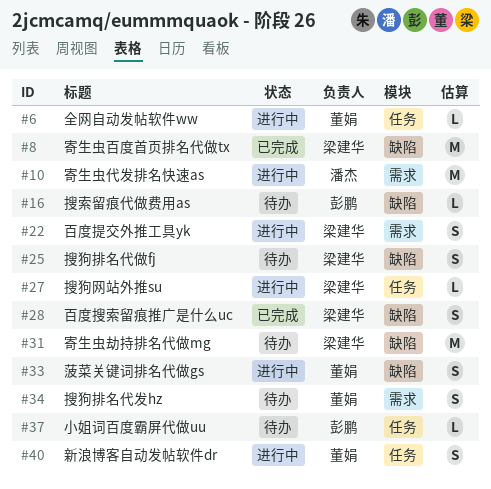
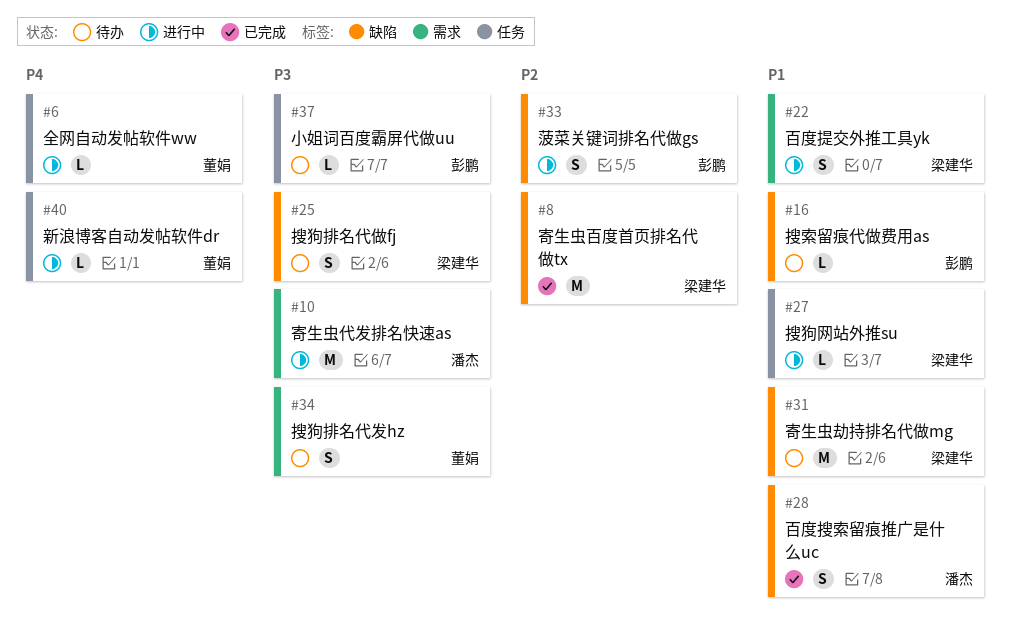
#28, owner: 梁建华 -> 潘杰
#33, owner: 董娟 -> 彭鹏
#40, estimate: S -> L

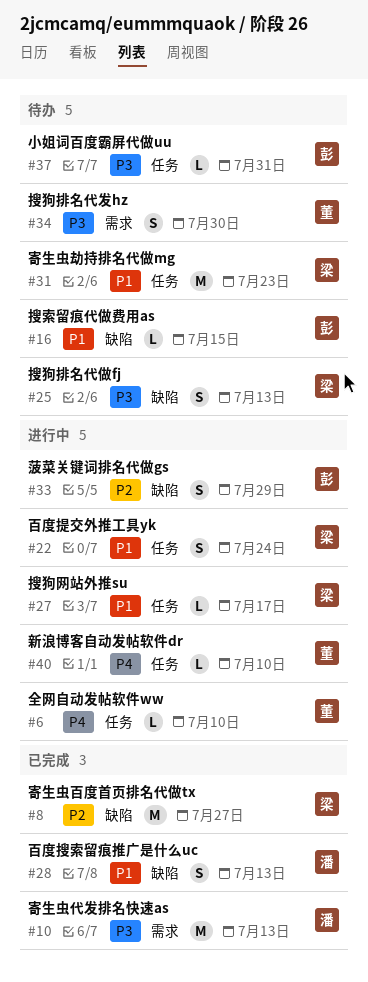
#10, status: 进行中 -> 已完成
#22, label: 需求 -> 任务
#31, label: 缺陷 -> 任务

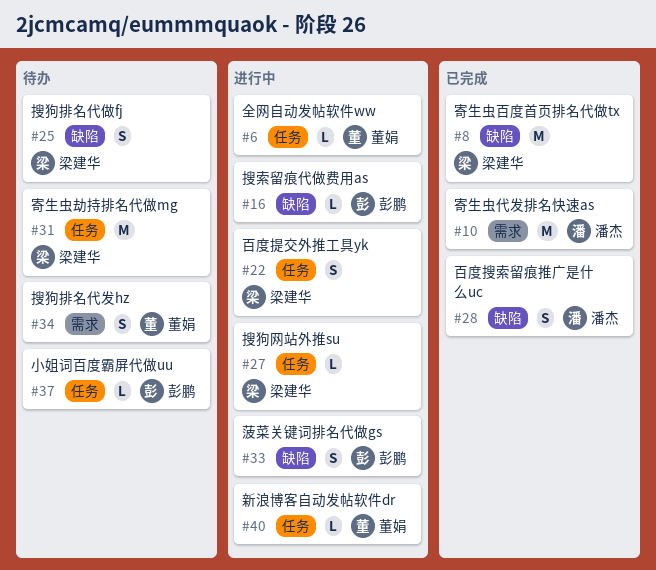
#16, status: 待办 -> 进行中

